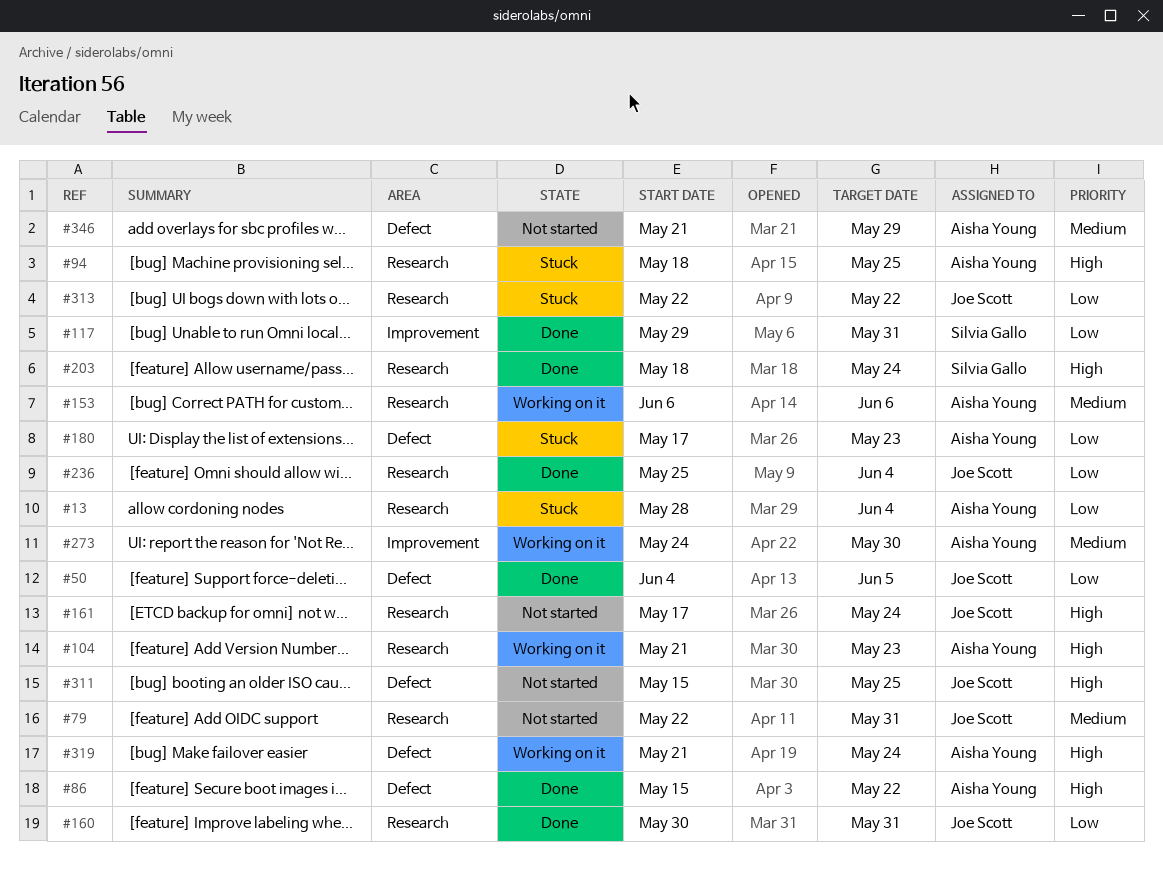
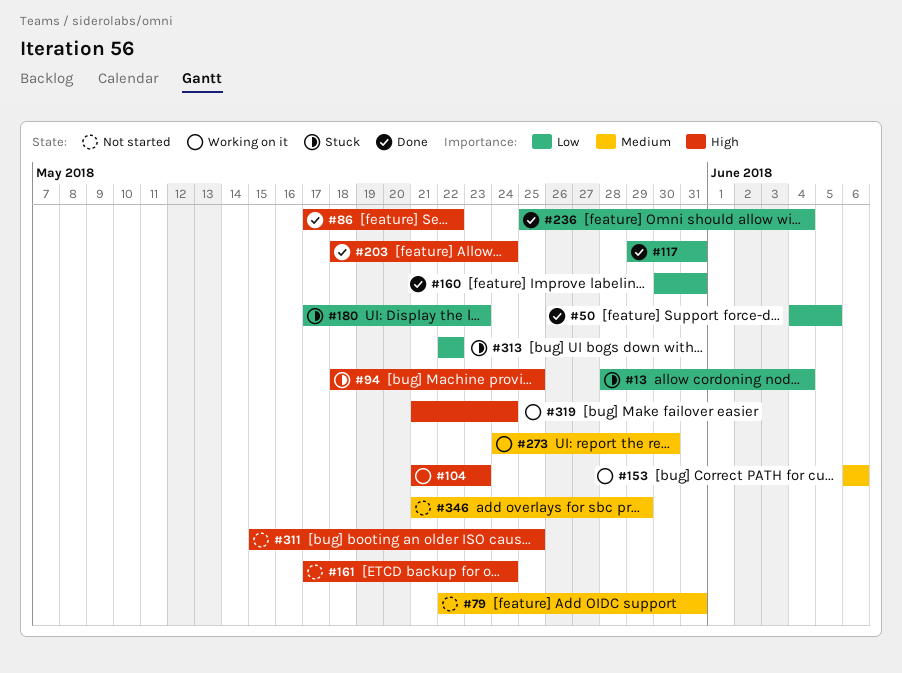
#86, start: May 15 -> May 17

